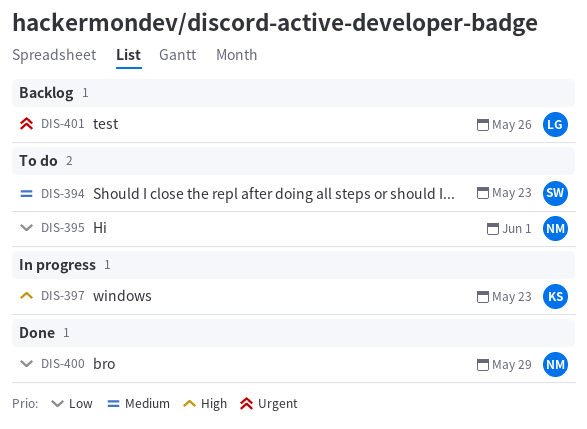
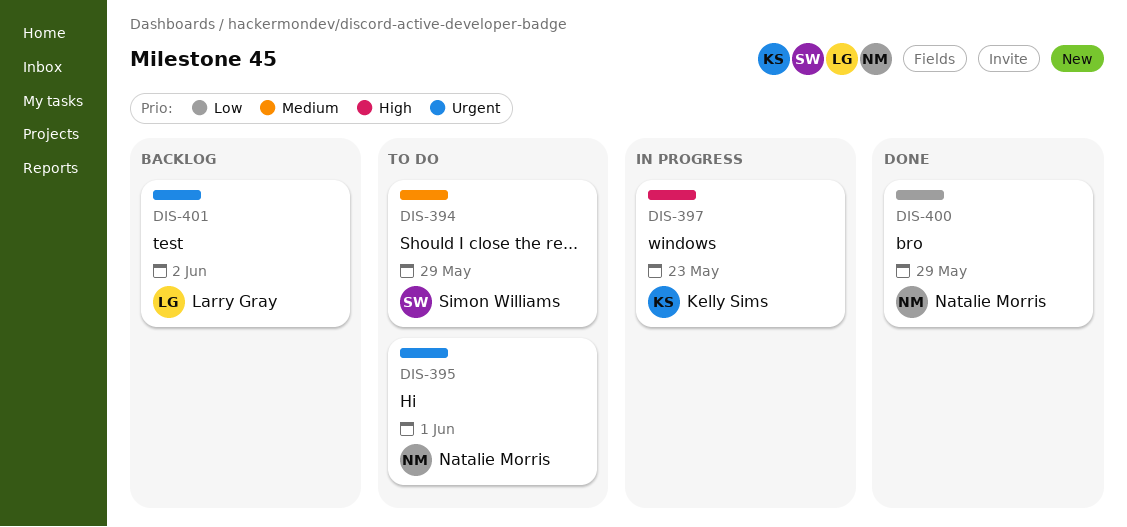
DIS-394, due: May 23 -> May 29
DIS-395, priority: Low -> Urgent
DIS-401, due: May 26 -> Jun 2

